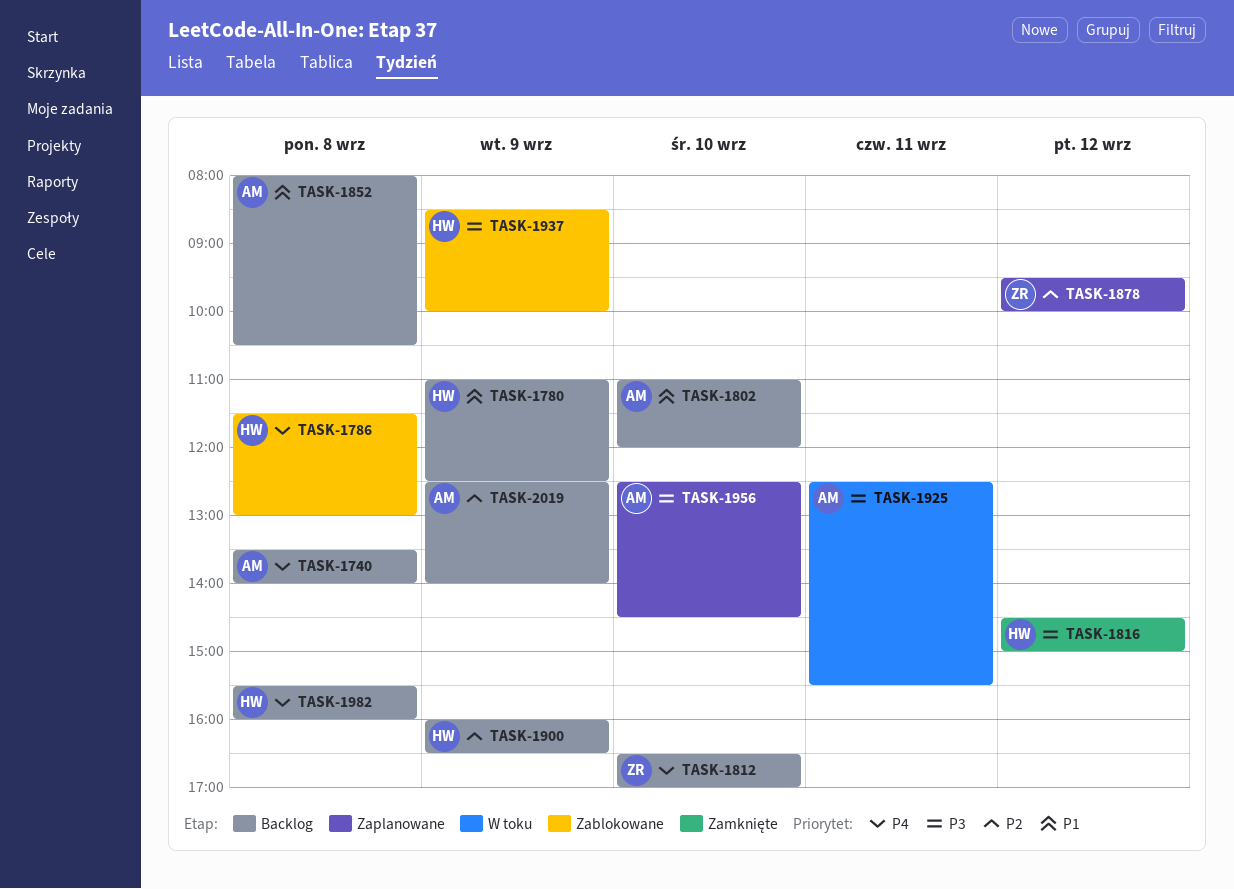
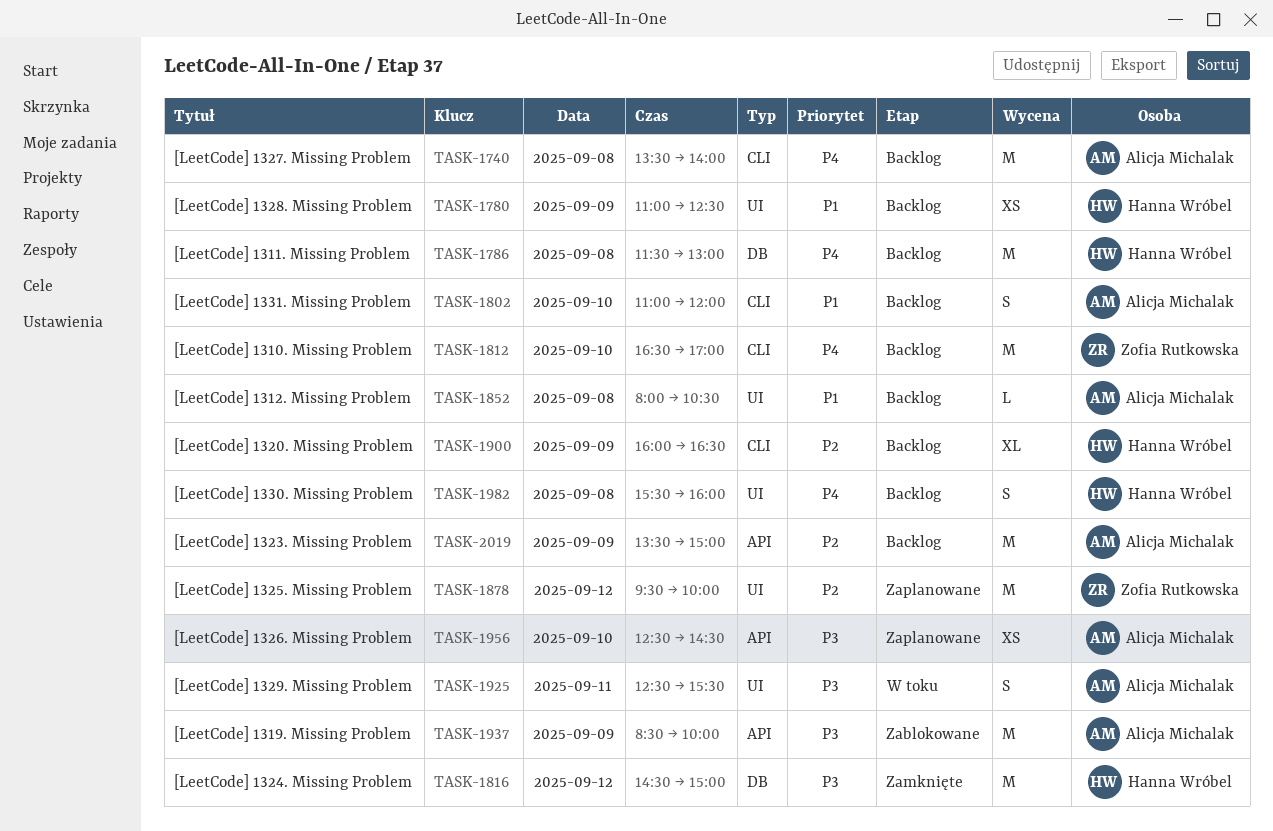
TASK-1786, status: Zablokowane -> Backlog
TASK-1937, owner: Hanna Wróbel -> Alicja Michalak
TASK-2019, begins: 12:30 -> 13:30
TASK-2019, ends: 14:00 -> 15:00

